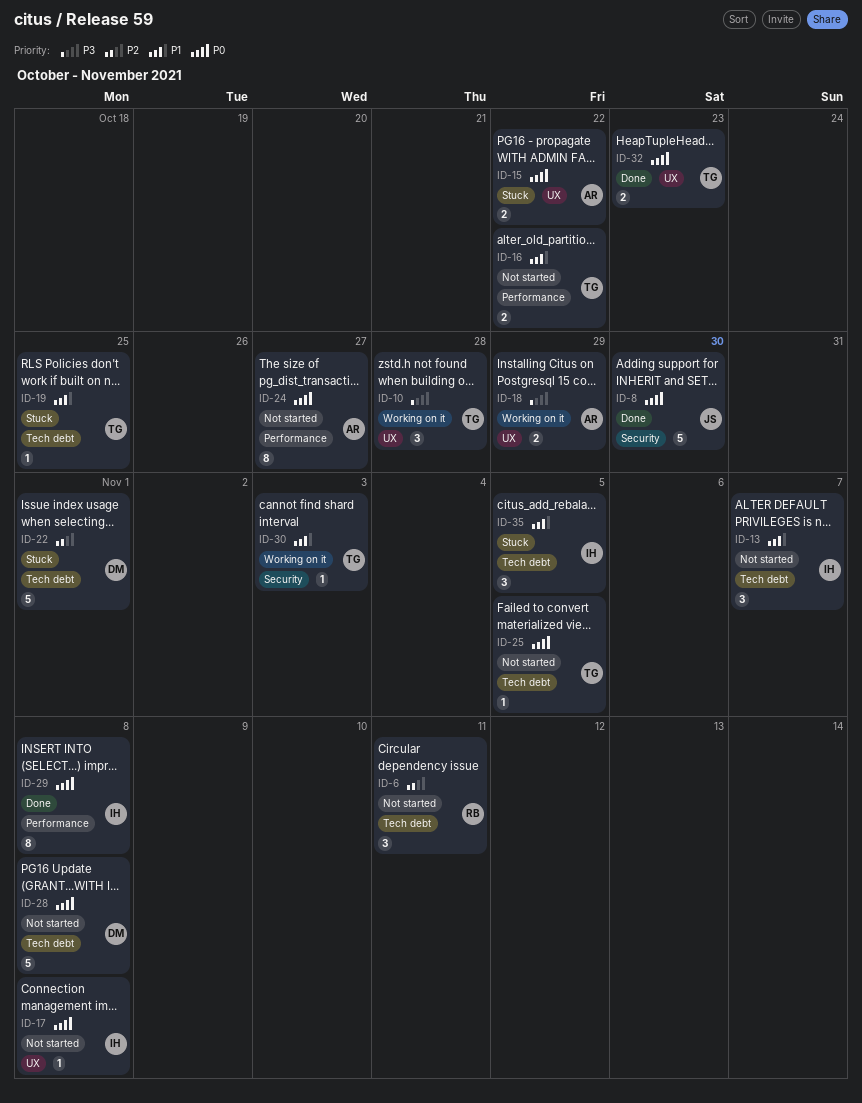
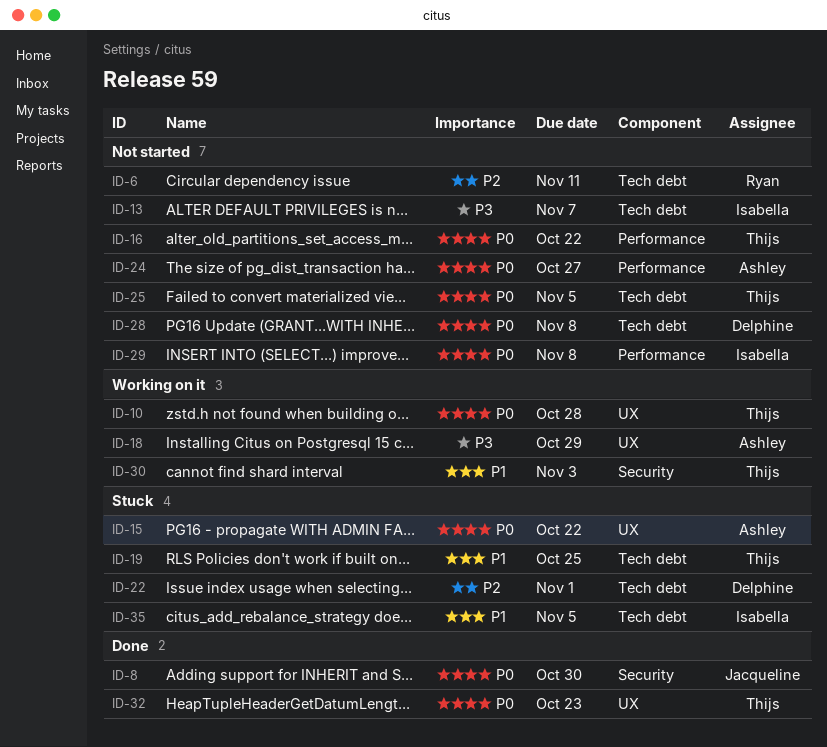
ID-10, priority: P3 -> P0
ID-13, priority: P1 -> P3
ID-16, priority: P1 -> P0
ID-17: present -> none
ID-29, status: Done -> Not started

